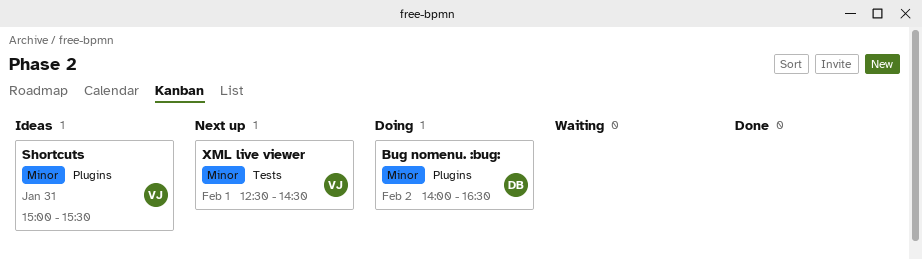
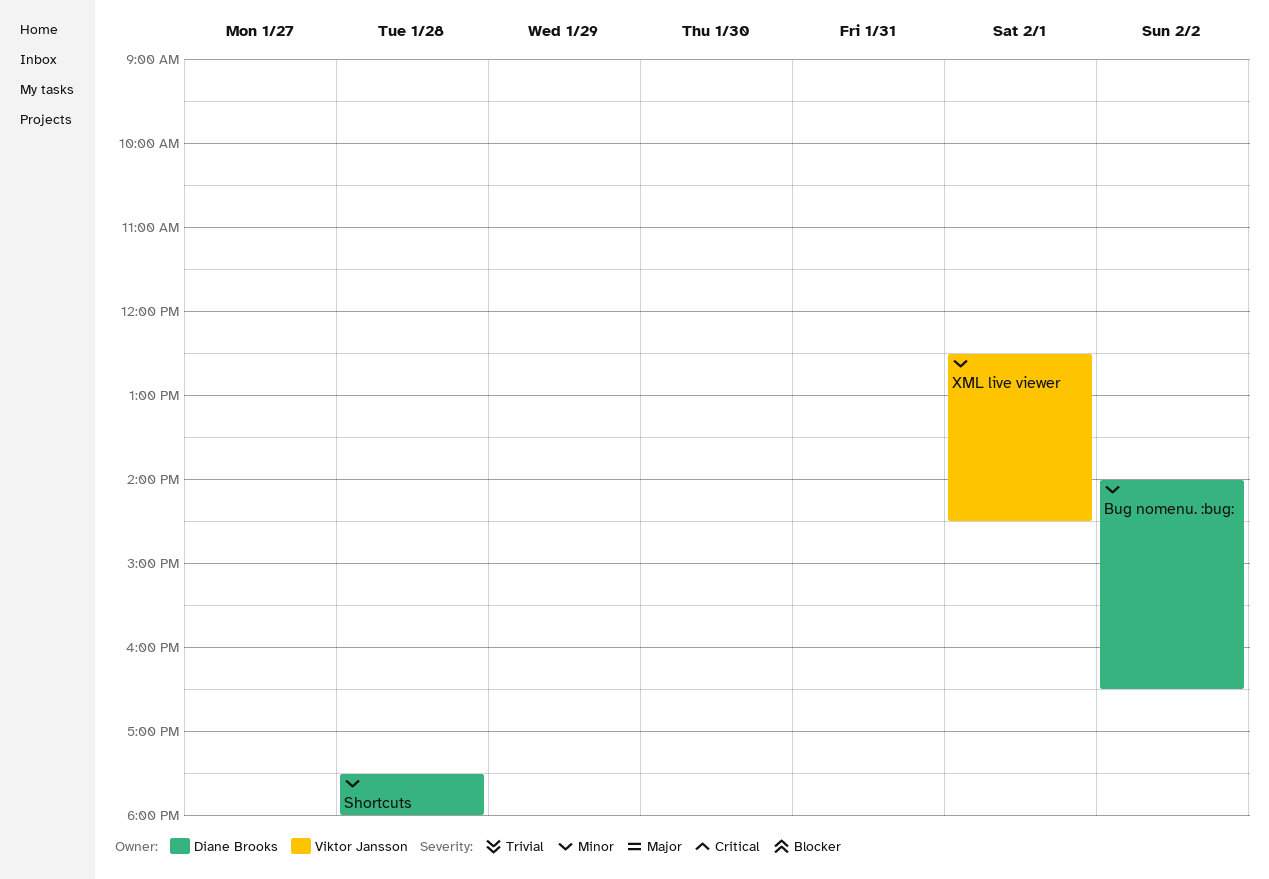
Shortcuts, owner: Viktor Jansson -> Diane Brooks
Shortcuts, day: Jan 31 -> Jan 28
Shortcuts, begins: 15:00 -> 17:30
Shortcuts, ends: 15:30 -> 18:00

